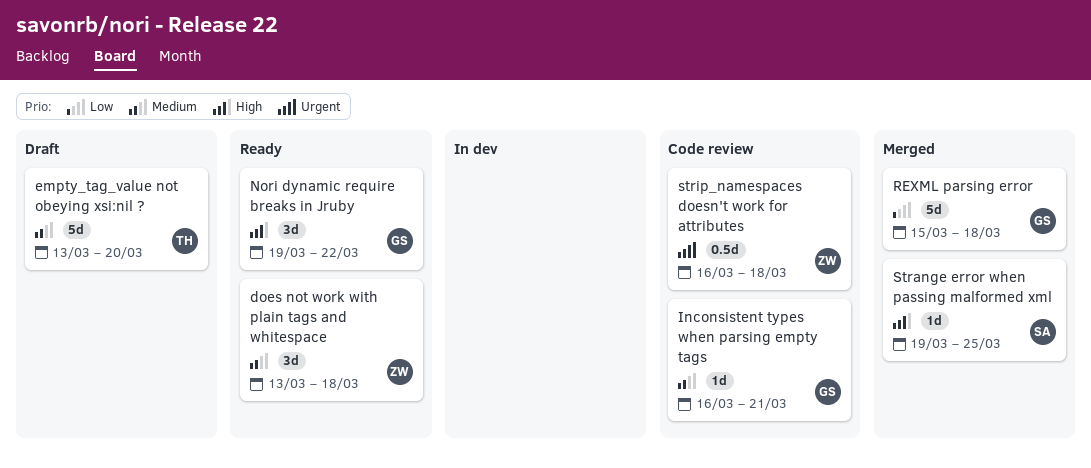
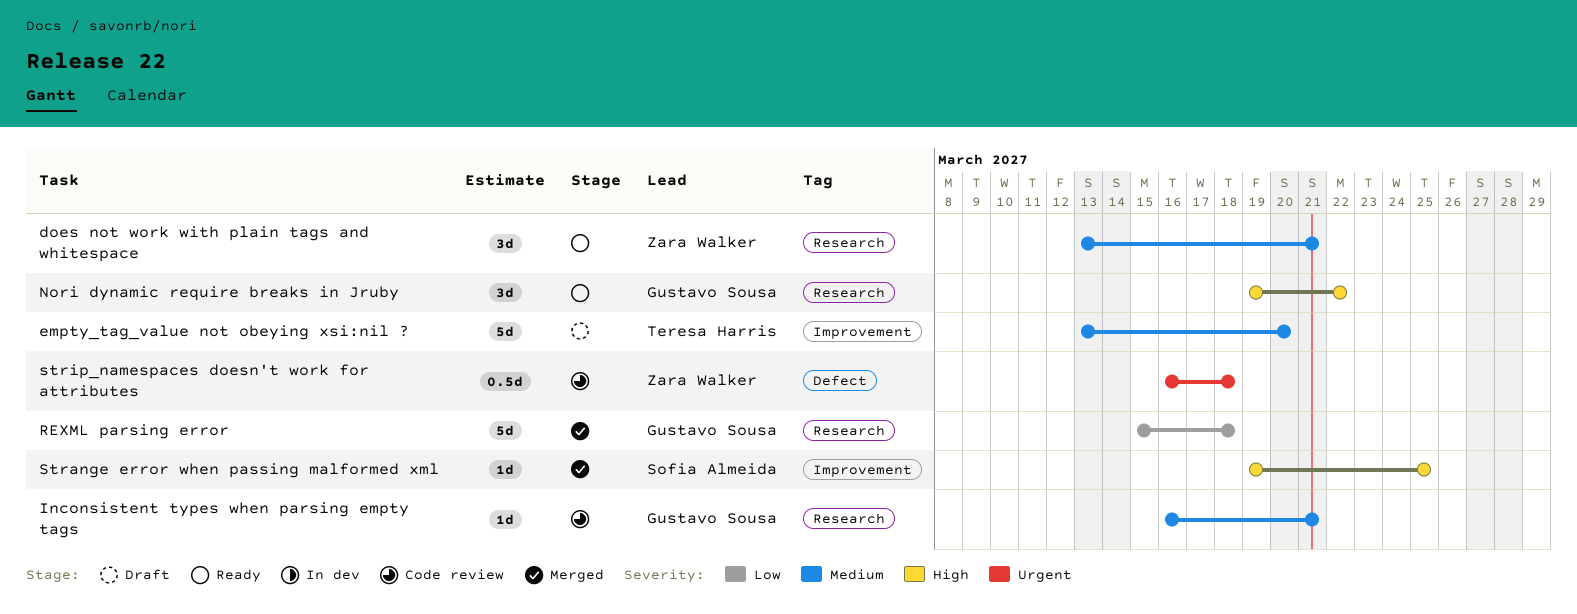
does not work with plain tags and whitespace, due: Mar 18 -> Mar 21

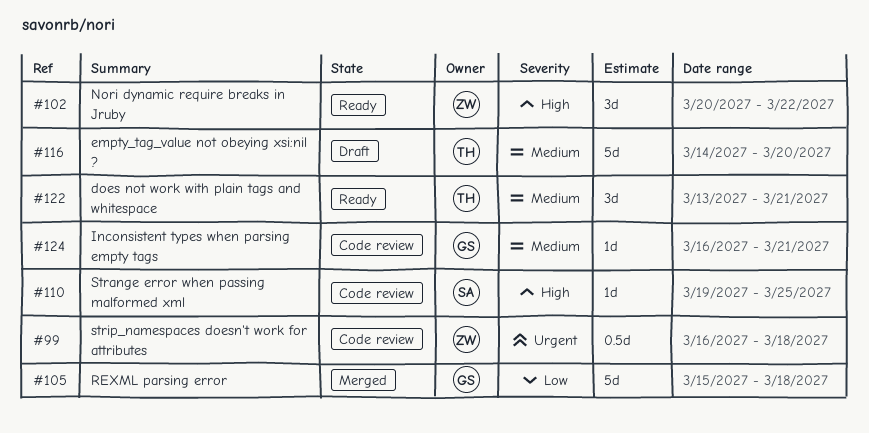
does not work with plain tags and whitespace, owner: Zara Walker -> Teresa Harris
empty_tag_value not obeying xsi:nil ?, start: Mar 13 -> Mar 14
Nori dynamic require breaks in Jruby, owner: Gustavo Sousa -> Zara Walker
Nori dynamic require breaks in Jruby, start: Mar 19 -> Mar 20
Strange error when passing malformed xml, status: Merged -> Code review

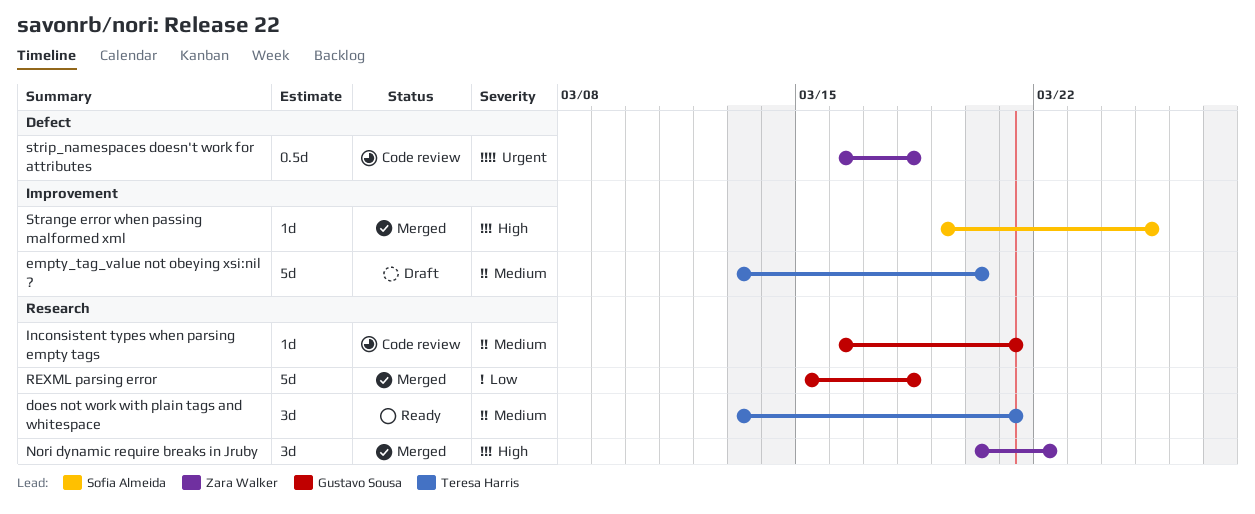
empty_tag_value not obeying xsi:nil ?, start: Mar 14 -> Mar 13
Nori dynamic require breaks in Jruby, status: Ready -> Merged
Strange error when passing malformed xml, status: Code review -> Merged

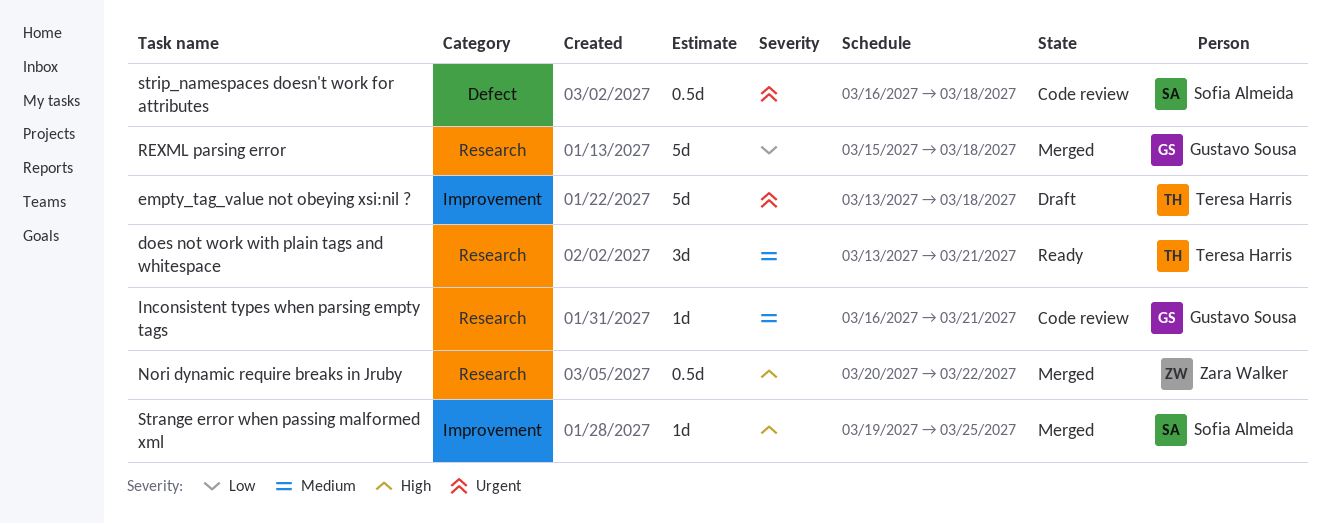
empty_tag_value not obeying xsi:nil ?, priority: Medium -> Urgent
empty_tag_value not obeying xsi:nil ?, due: Mar 20 -> Mar 18
Nori dynamic require breaks in Jruby, estimate: 3d -> 0.5d
strip_namespaces doesn't work for attributes, owner: Zara Walker -> Sofia Almeida

